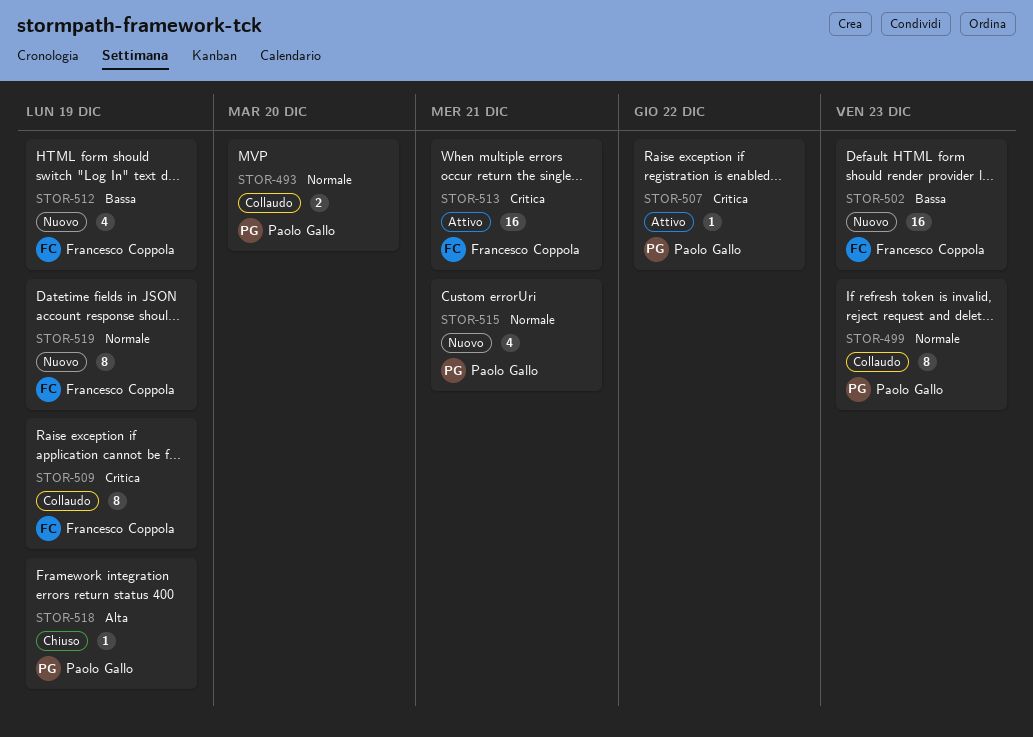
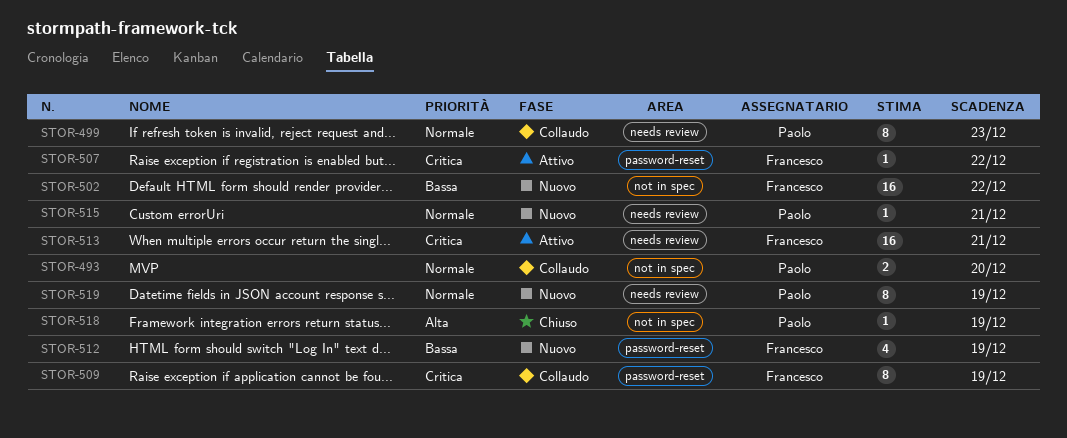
STOR-502, due: Dec 23 -> Dec 22
STOR-507, owner: Paolo Gallo -> Francesco Coppola
STOR-515, estimate: 4 -> 1
STOR-519, owner: Francesco Coppola -> Paolo Gallo

